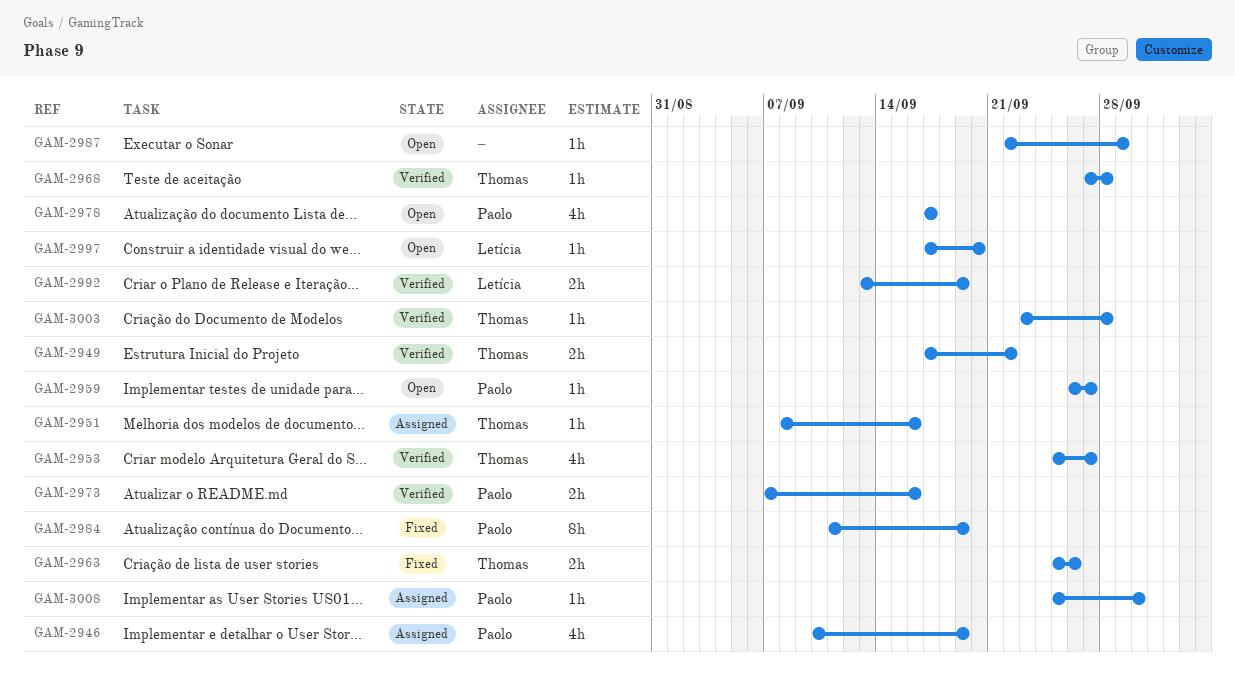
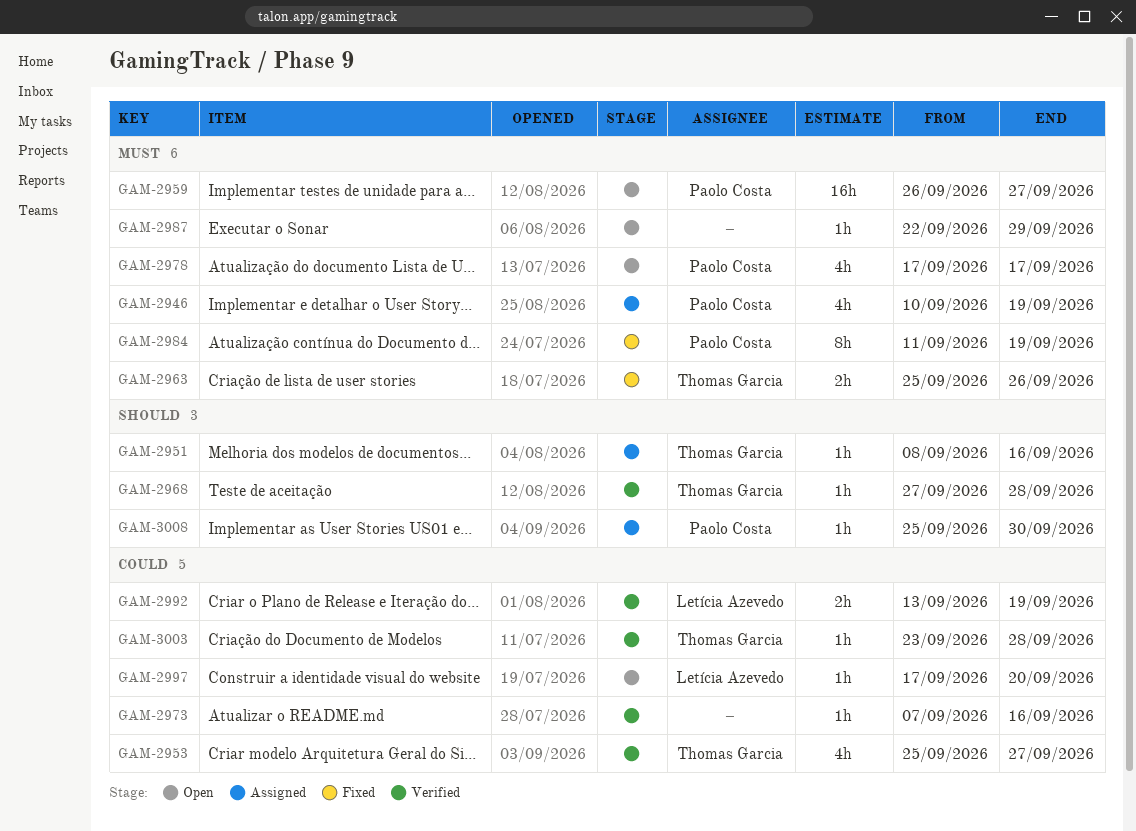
GAM-2949: present -> none
GAM-2959, estimate: 1h -> 16h
GAM-2973, owner: Paolo Costa -> none
GAM-2973, estimate: 2h -> 1h

